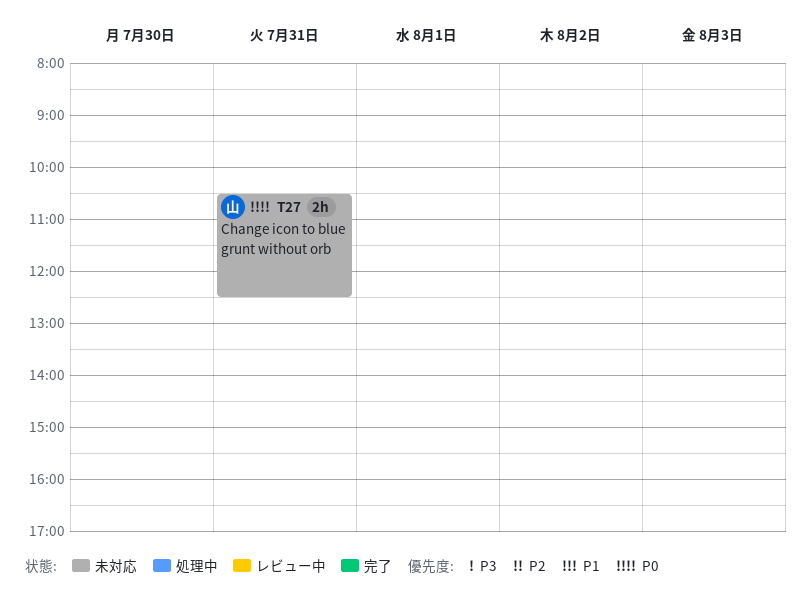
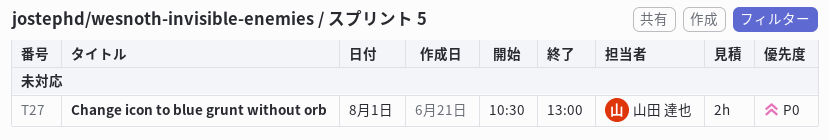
T27, day: Jul 31 -> Aug 1
T27, ends: 12:30 -> 13:00

